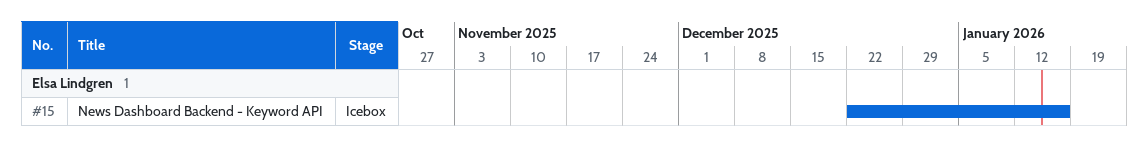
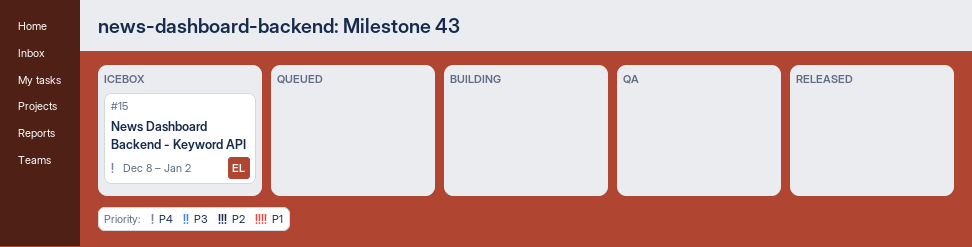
#15, start: Dec 22 -> Dec 8
#15, due: Jan 16 -> Jan 2

